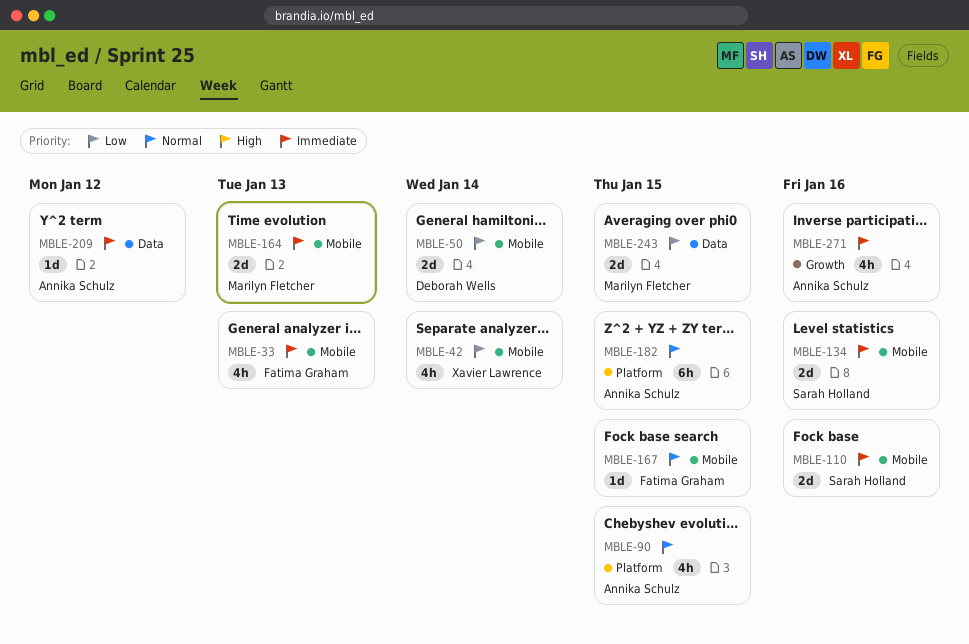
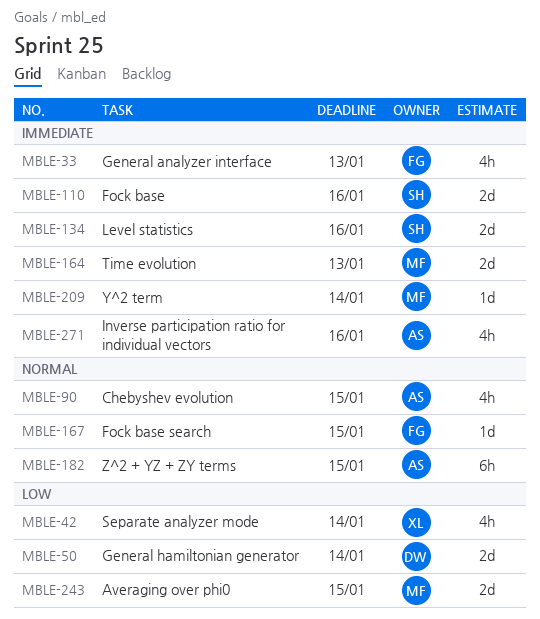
MBLE-209, owner: Annika Schulz -> Marilyn Fletcher
MBLE-209, due: Jan 12 -> Jan 14

